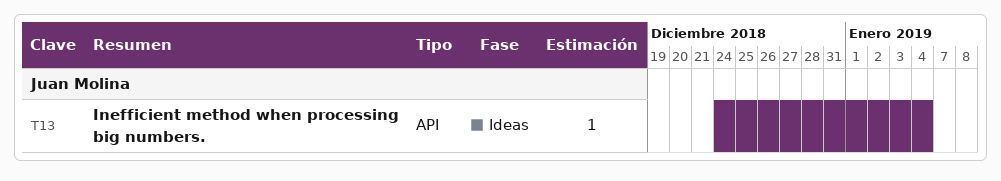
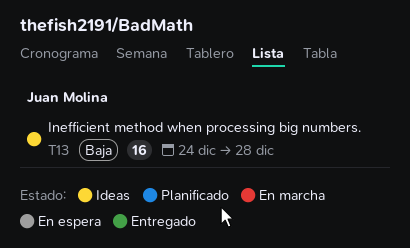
T13, estimate: 1 -> 16
T13, due: Jan 4 -> Dec 28

